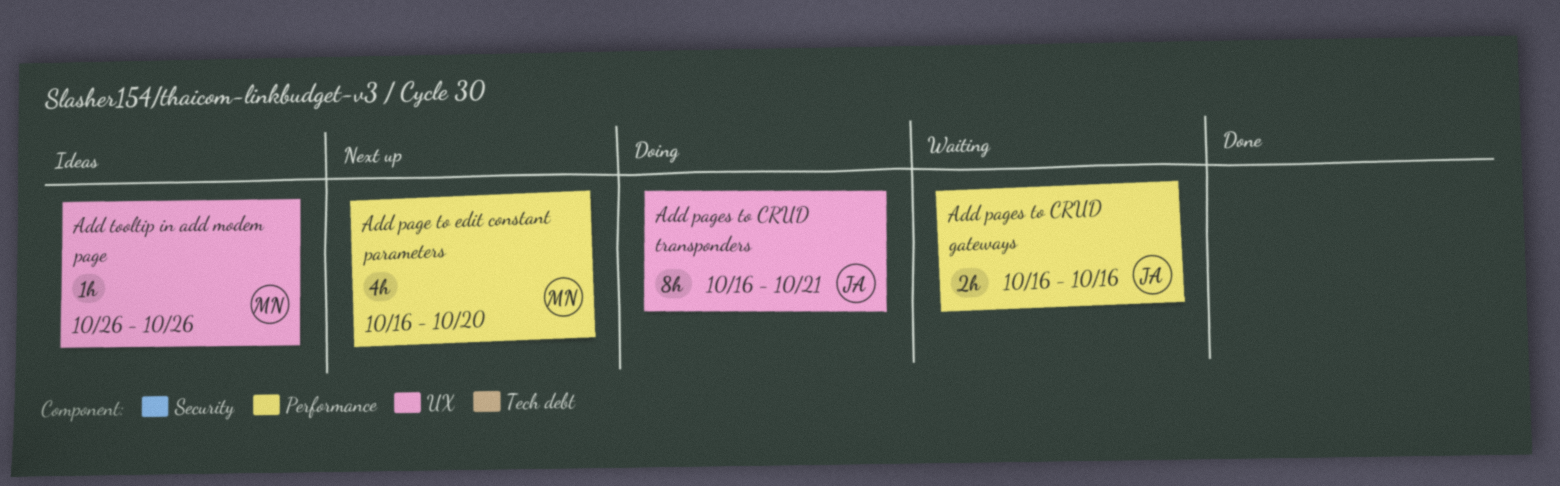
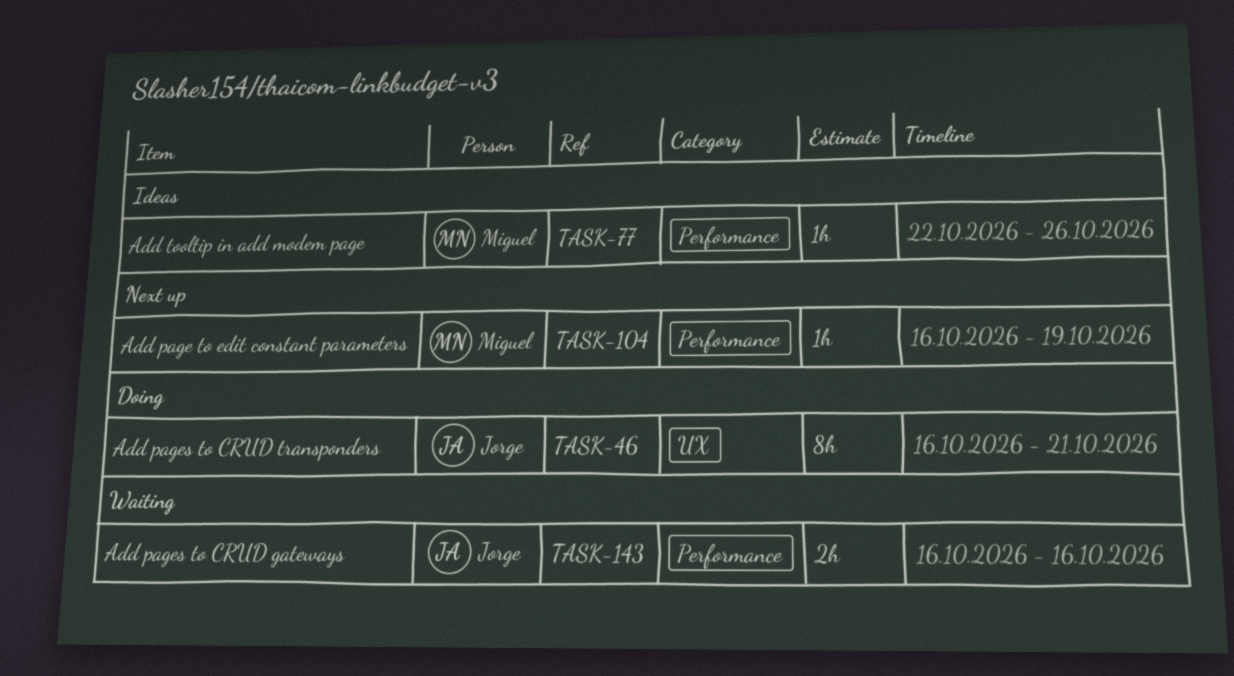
Add page to edit constant parameters, estimate: 4h -> 1h
Add page to edit constant parameters, due: Oct 20 -> Oct 19
Add tooltip in add modem page, label: UX -> Performance
Add tooltip in add modem page, start: Oct 26 -> Oct 22

